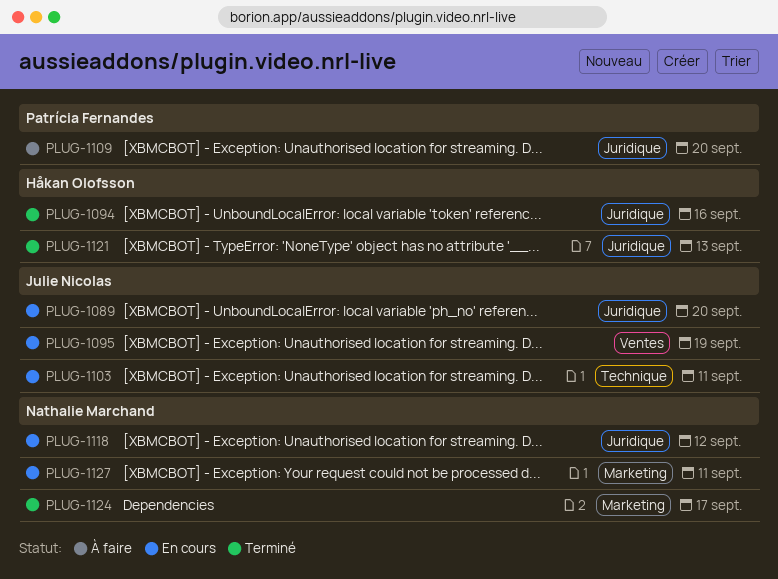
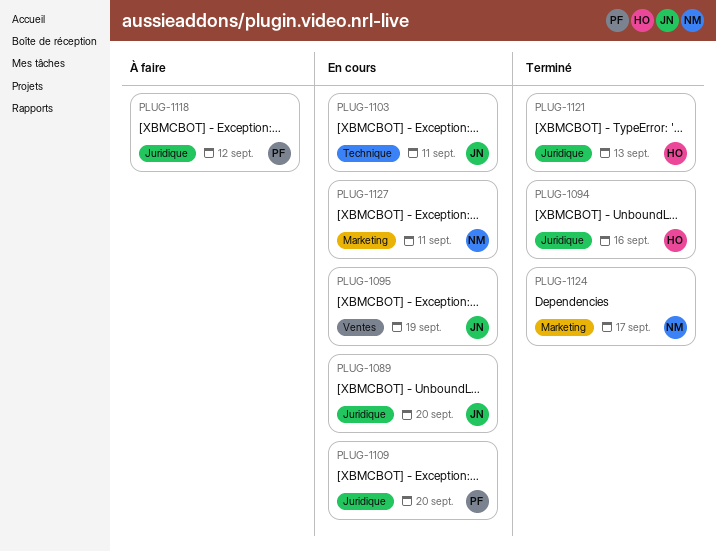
PLUG-1109, status: À faire -> En cours
PLUG-1118, status: En cours -> À faire
PLUG-1118, owner: Nathalie Marchand -> Patrícia Fernandes

